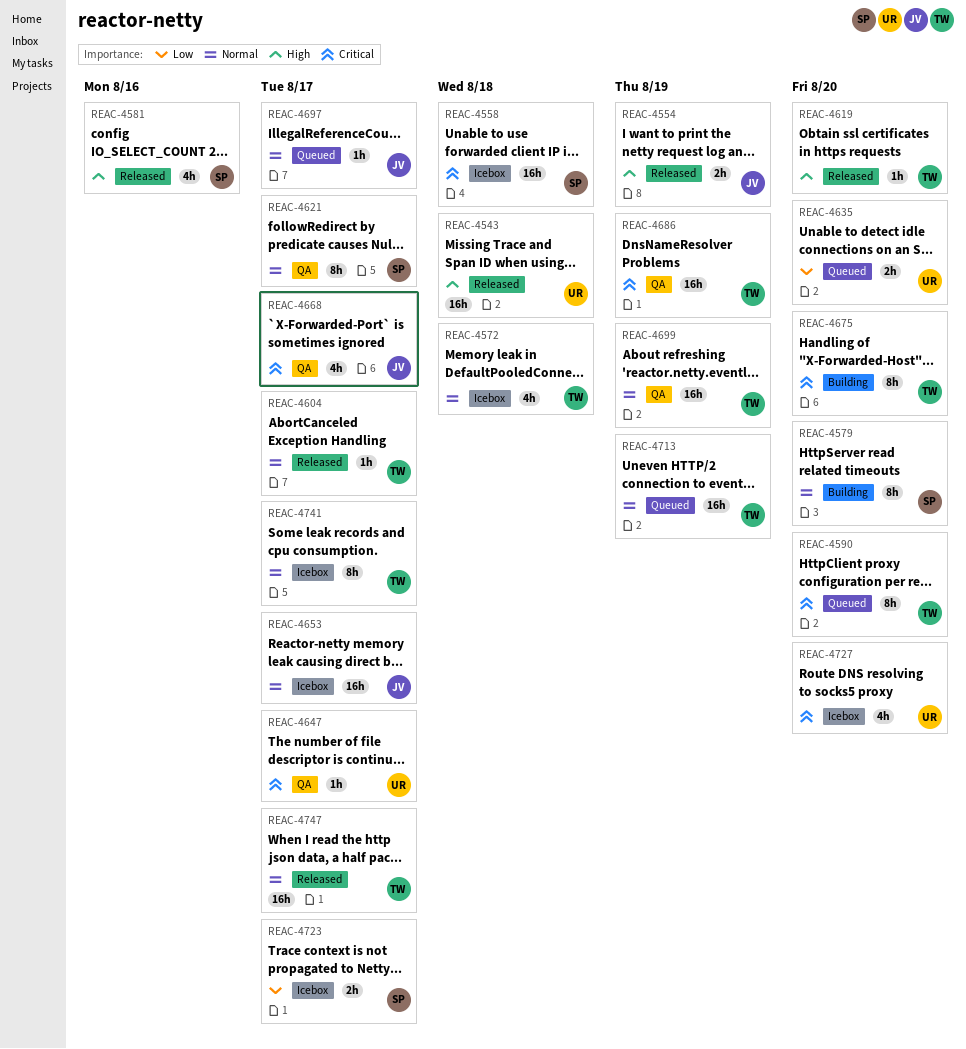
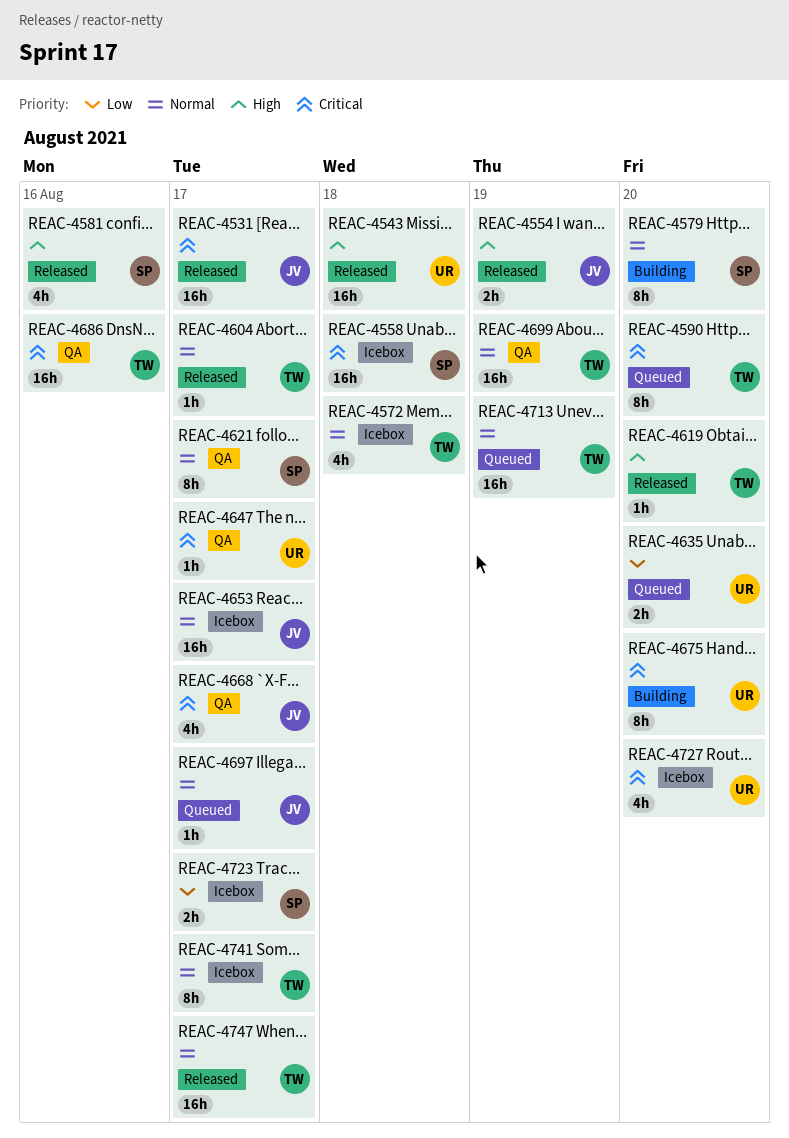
REAC-4531: none -> present
REAC-4675, owner: TW -> UR
REAC-4686, due: Aug 19 -> Aug 16

